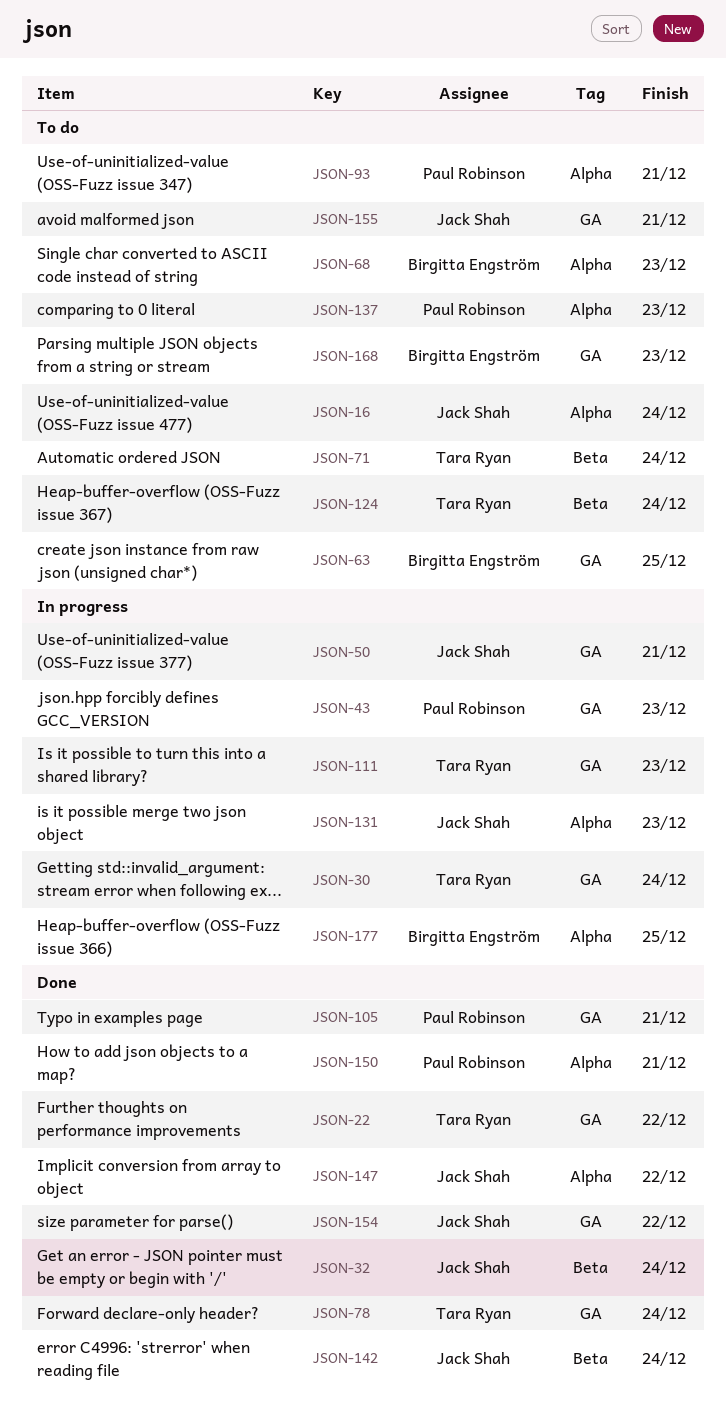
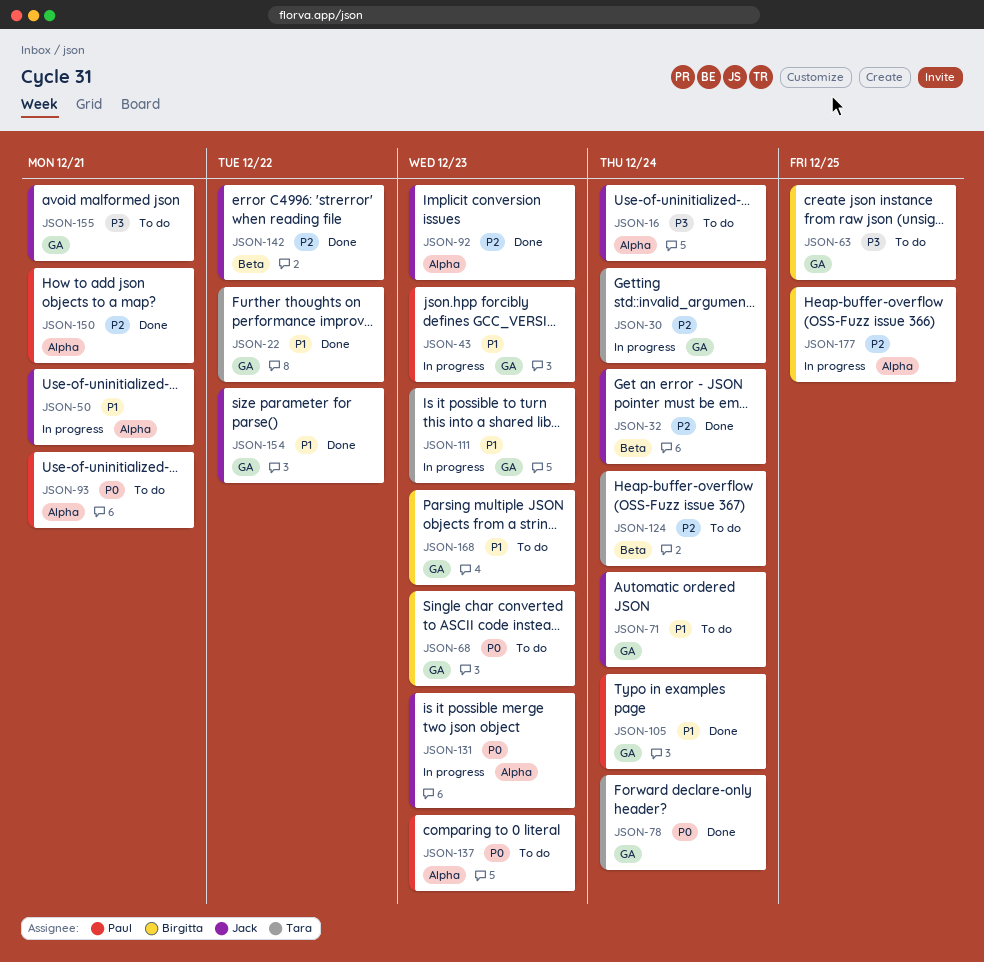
JSON-50, label: GA -> Alpha
JSON-68, label: Alpha -> GA
JSON-71, owner: Tara Ryan -> Jack Shah
JSON-71, label: Beta -> GA
JSON-92: none -> present
JSON-105, due: Dec 21 -> Dec 24
JSON-142, due: Dec 24 -> Dec 22
JSON-147: present -> none

